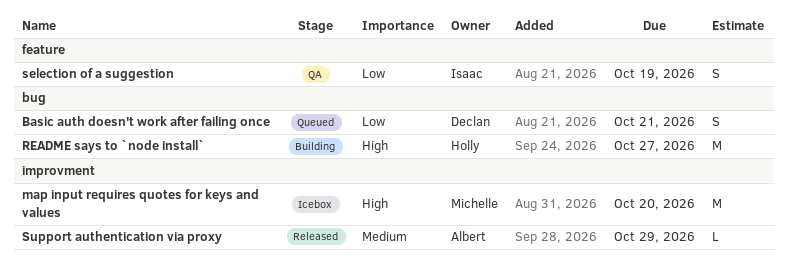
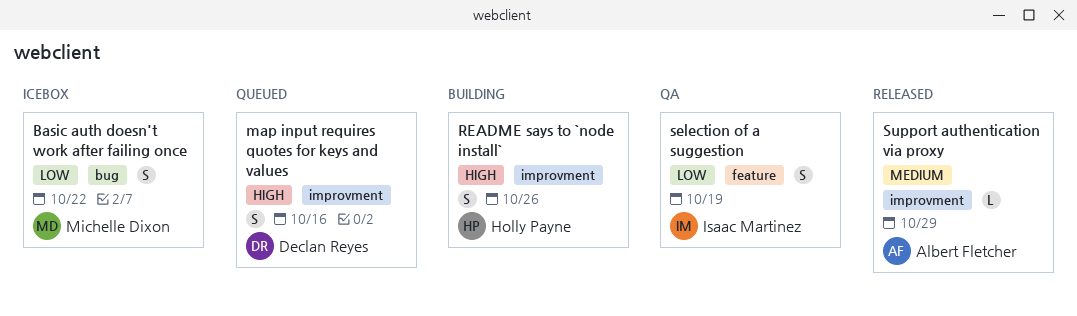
Basic auth doesn't work after failing once, status: Queued -> Icebox
Basic auth doesn't work after failing once, owner: Declan Reyes -> Michelle Dixon
Basic auth doesn't work after failing once, due: Oct 21 -> Oct 22
map input requires quotes for keys and values, status: Icebox -> Queued
map input requires quotes for keys and values, owner: Michelle Dixon -> Declan Reyes
map input requires quotes for keys and values, estimate: M -> S
map input requires quotes for keys and values, due: Oct 20 -> Oct 16
README says to `node install`, label: bug -> improvment
README says to `node install`, estimate: M -> S
README says to `node install`, due: Oct 27 -> Oct 26

